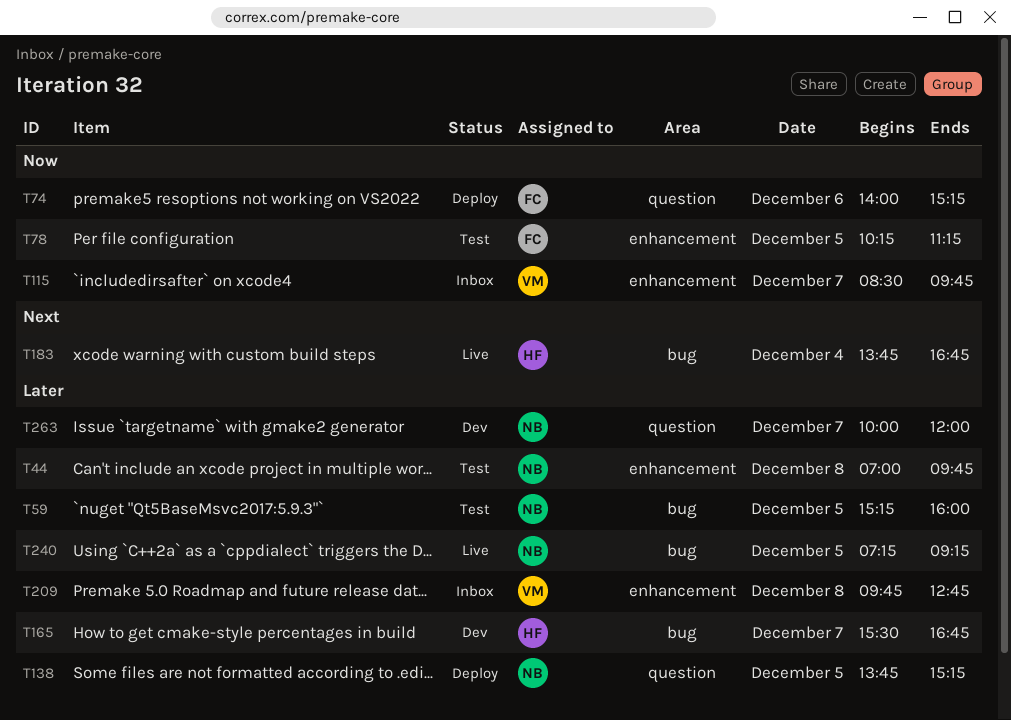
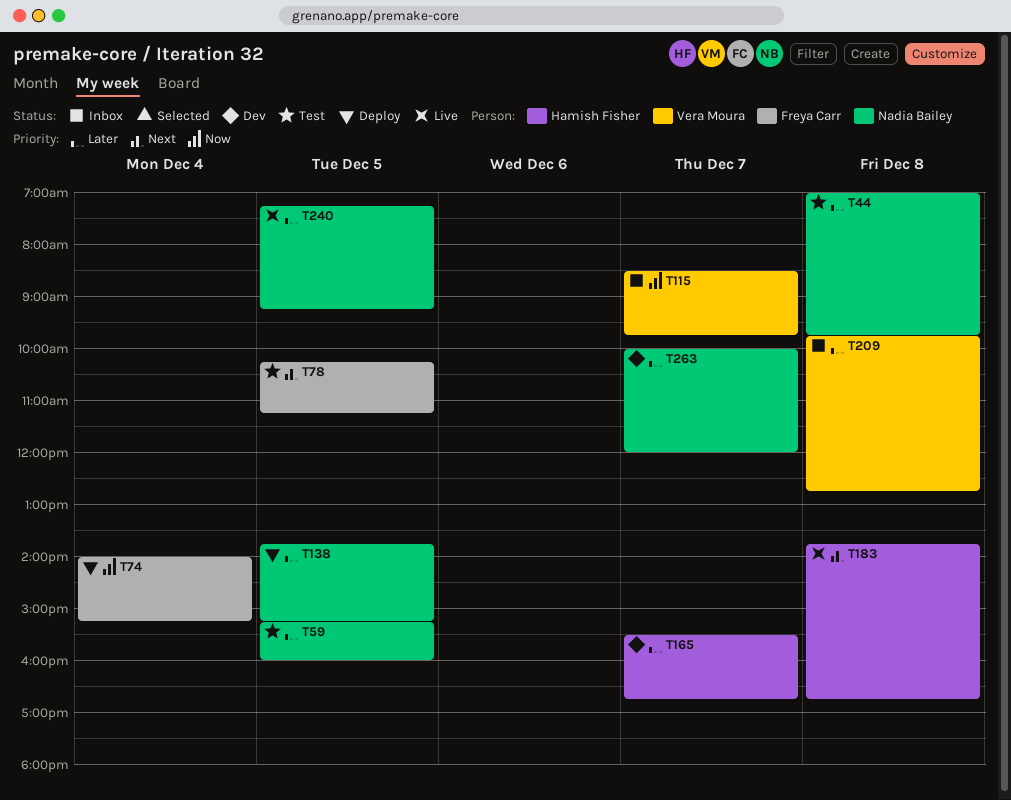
T74, day: Dec 6 -> Dec 4
T78, priority: Now -> Next
T183, day: Dec 4 -> Dec 8

